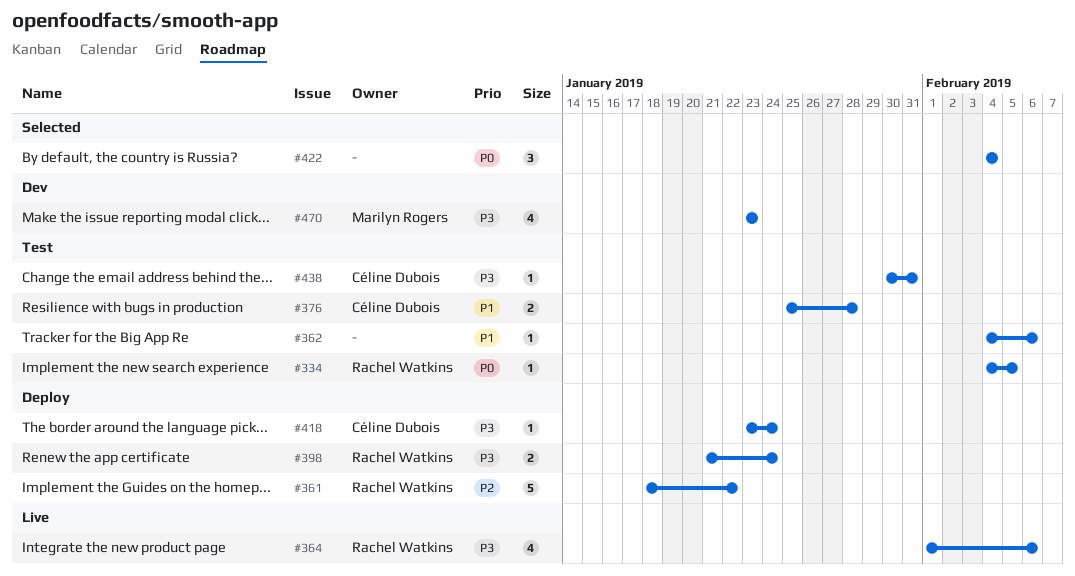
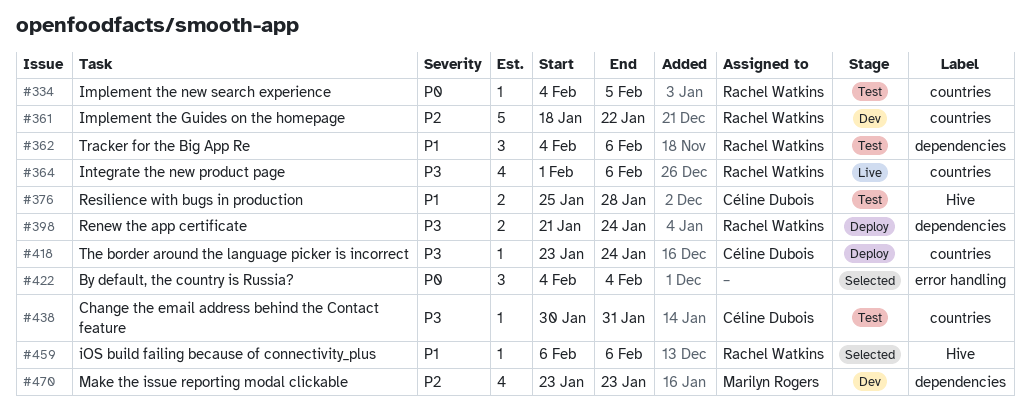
#361, status: Deploy -> Dev
#362, owner: none -> Rachel Watkins
#362, estimate: 1 -> 3
#459: none -> present
#470, priority: P3 -> P2

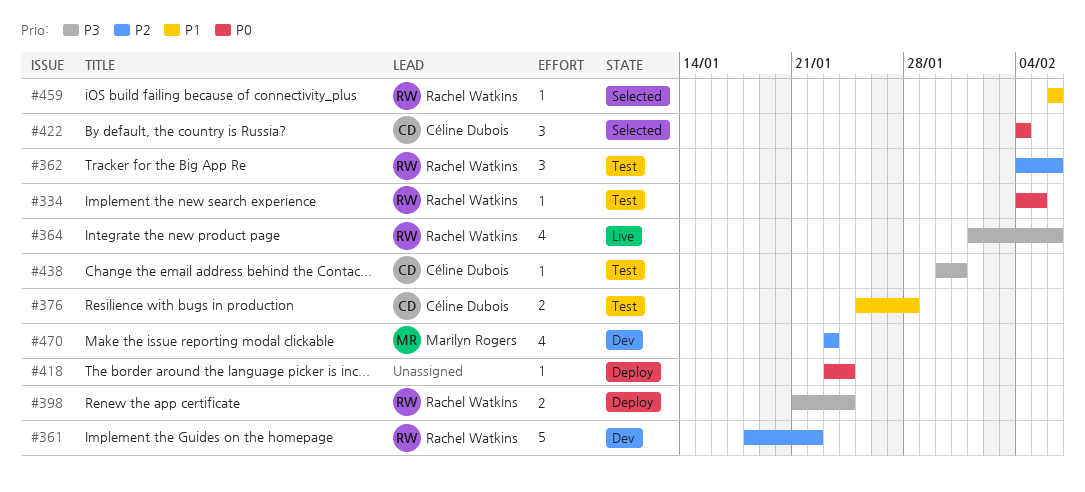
#362, priority: P1 -> P2
#418, owner: Céline Dubois -> none
#418, priority: P3 -> P0
#422, owner: none -> Céline Dubois

